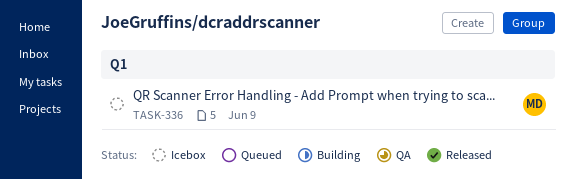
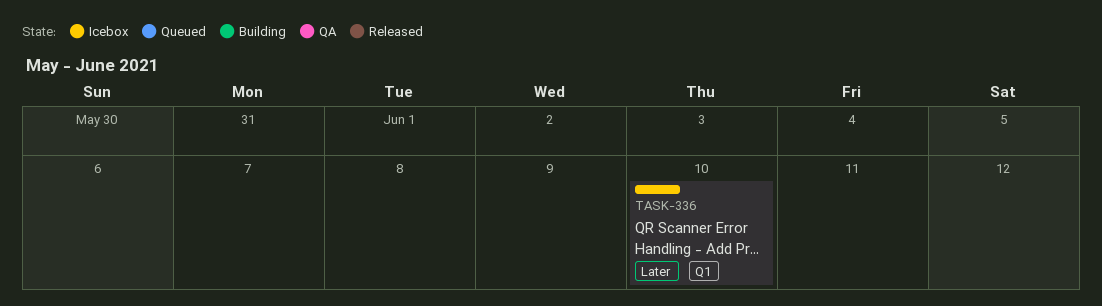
TASK-336, due: Jun 9 -> Jun 10

